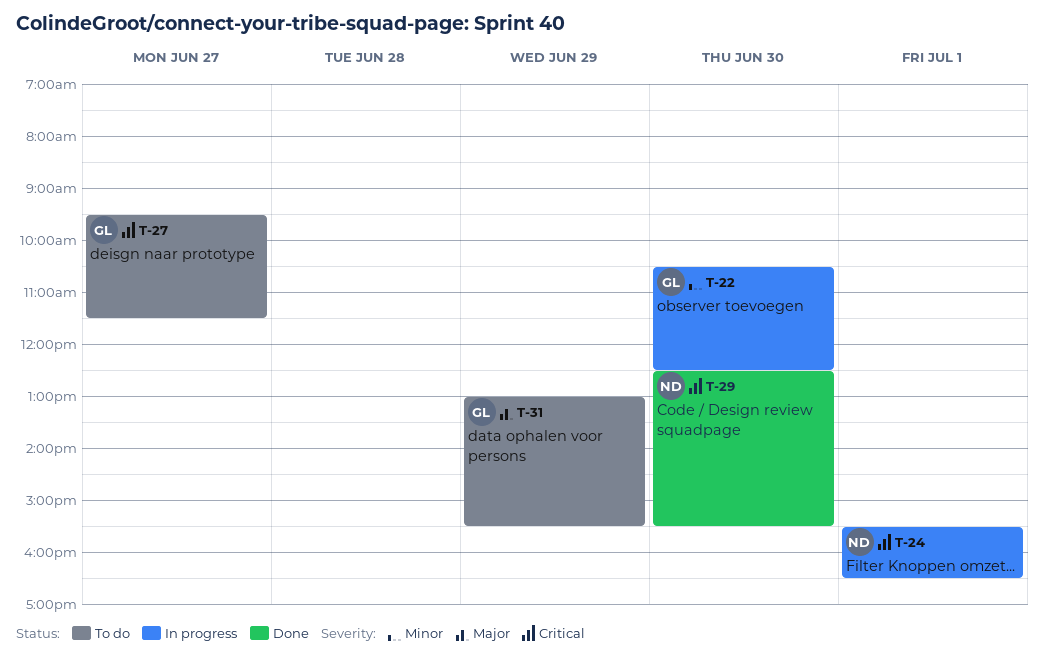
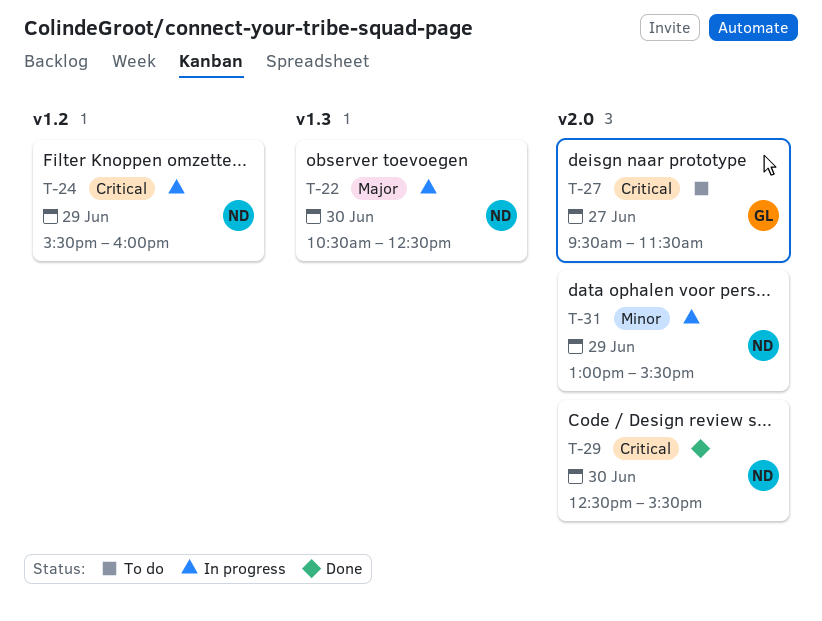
T-22, owner: GL -> ND
T-22, priority: Minor -> Major
T-24, day: Jul 1 -> Jun 29
T-24, ends: 16:30 -> 16:00
T-31, status: To do -> In progress
T-31, owner: GL -> ND
T-31, priority: Major -> Minor

